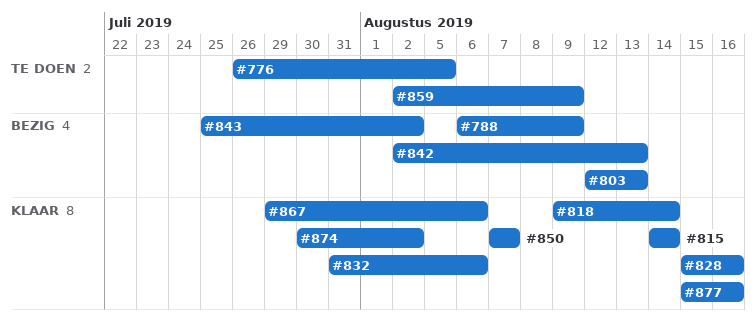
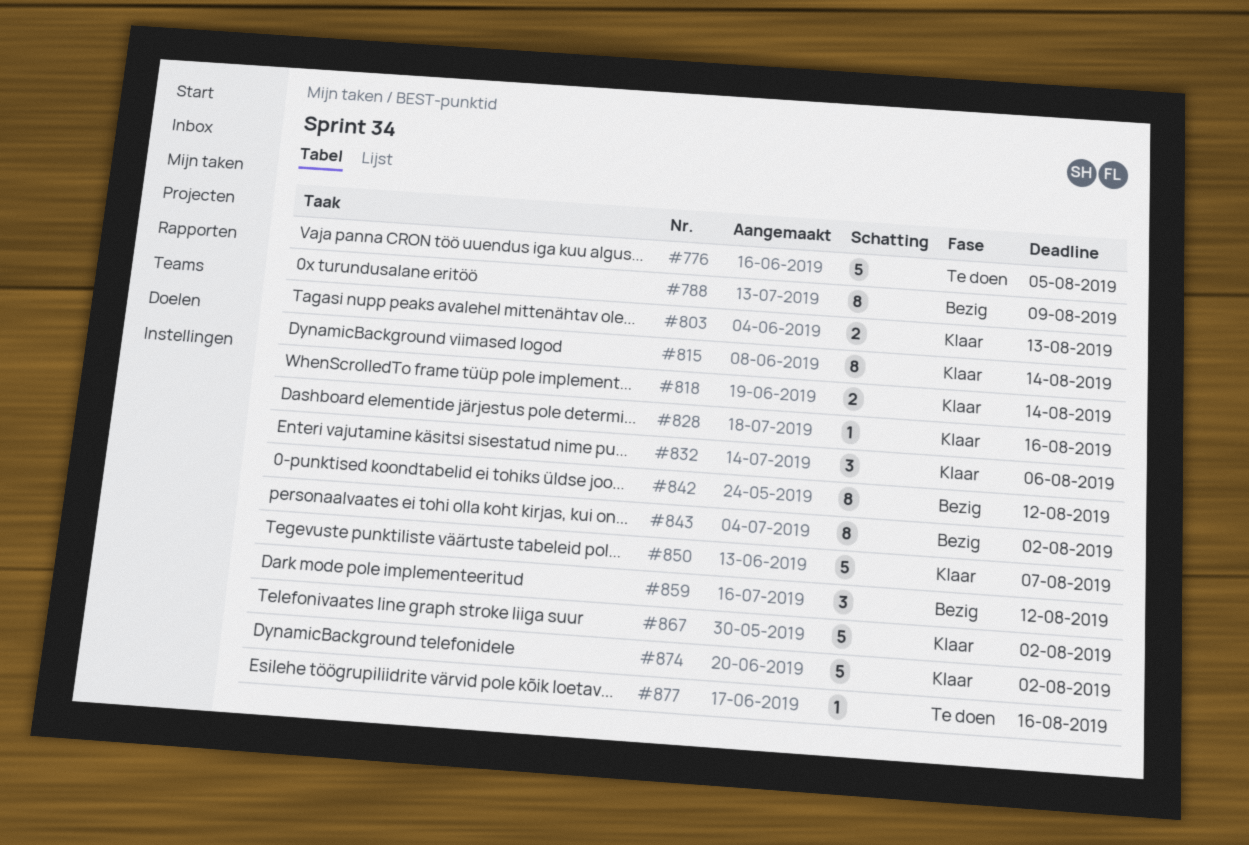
#803, status: Bezig -> Klaar
#842, due: Aug 13 -> Aug 12
#859, status: Te doen -> Bezig
#859, due: Aug 9 -> Aug 12
#867, due: Aug 6 -> Aug 2
#877, status: Klaar -> Te doen

